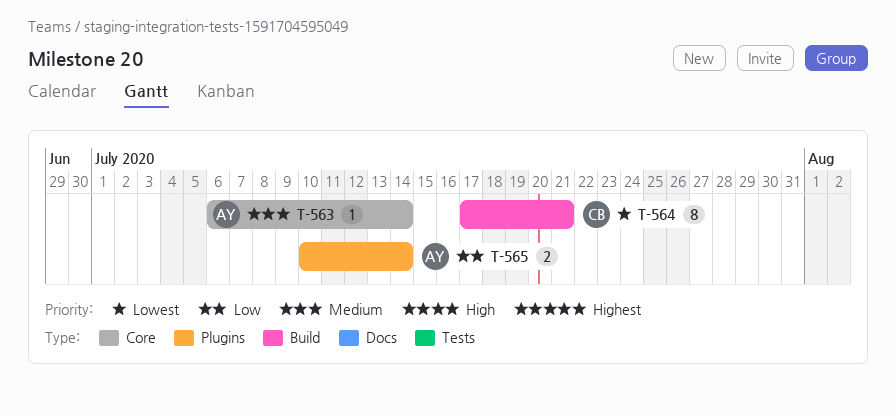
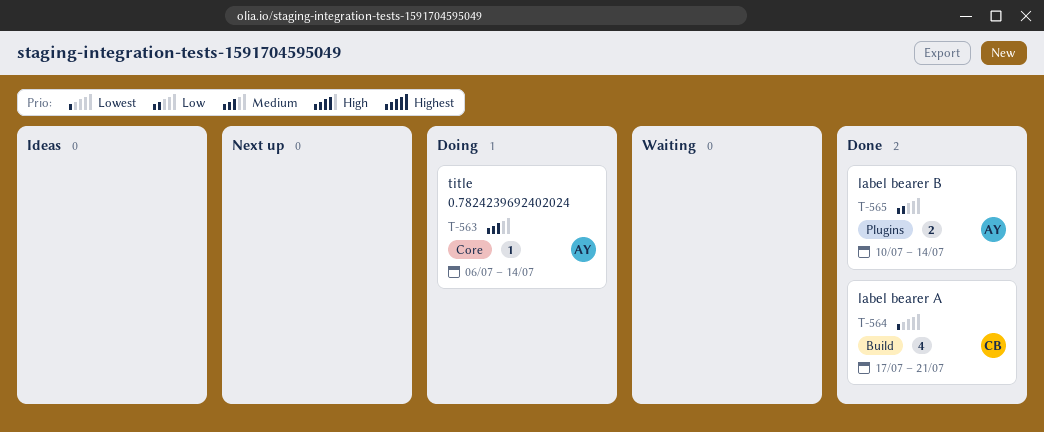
T-564, estimate: 8 -> 4

